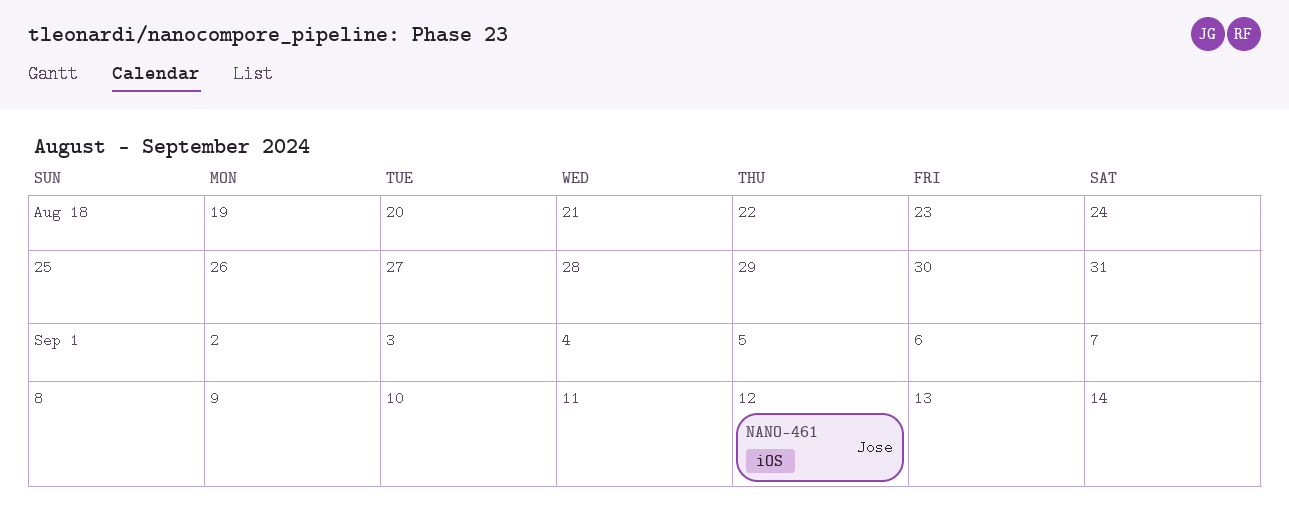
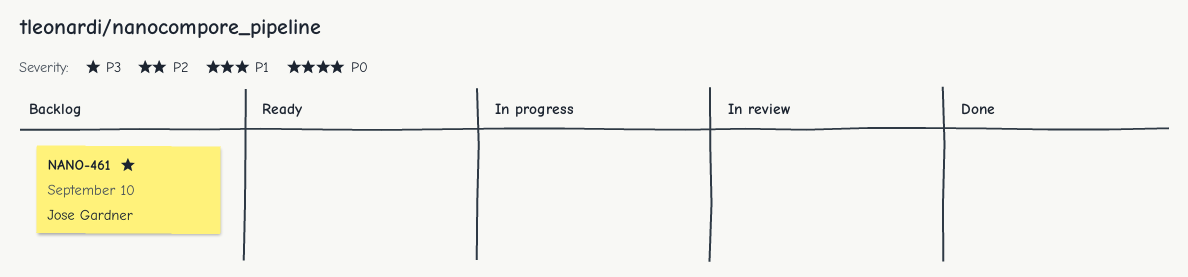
NANO-461, due: Sep 12 -> Sep 10

